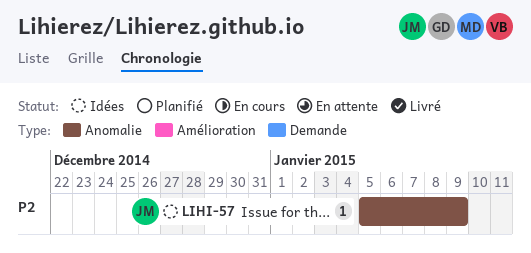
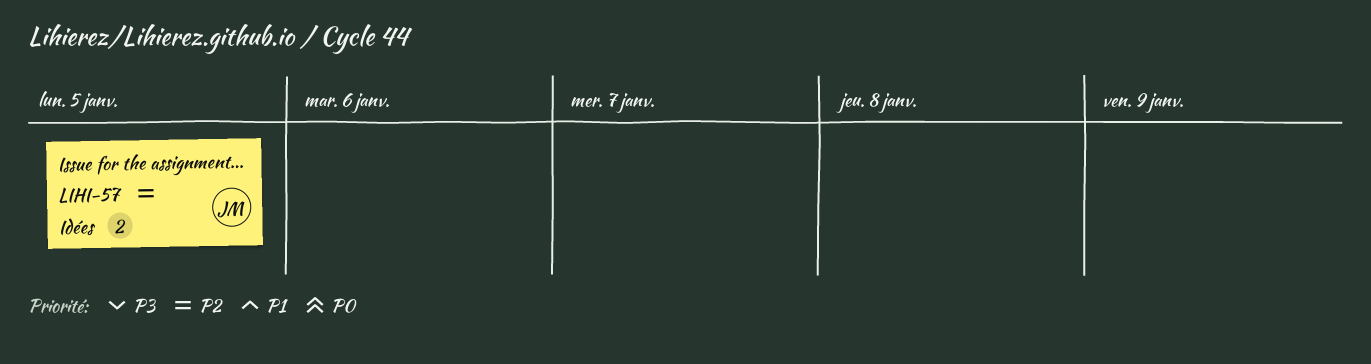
LIHI-57, estimate: 1 -> 2
LIHI-57, due: Jan 9 -> Jan 5

